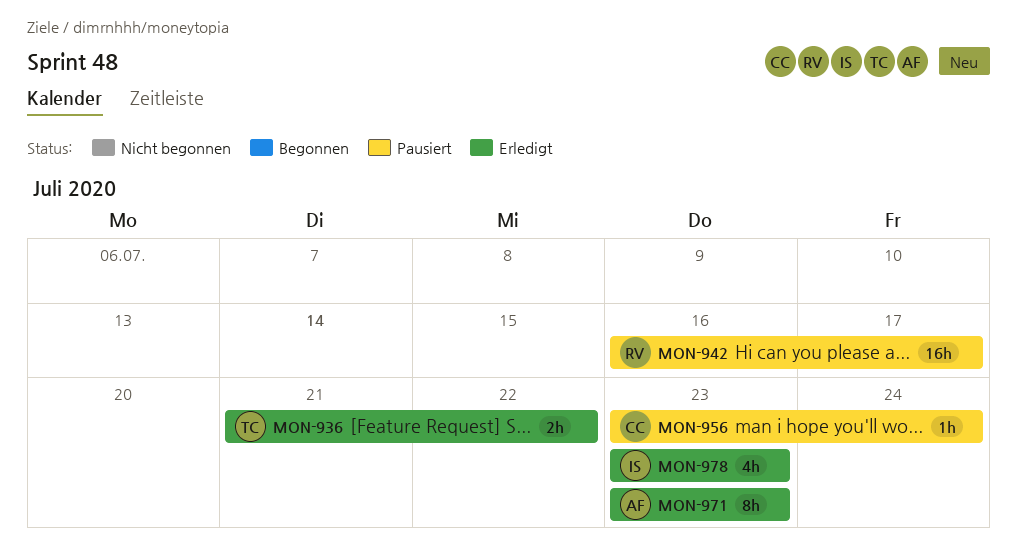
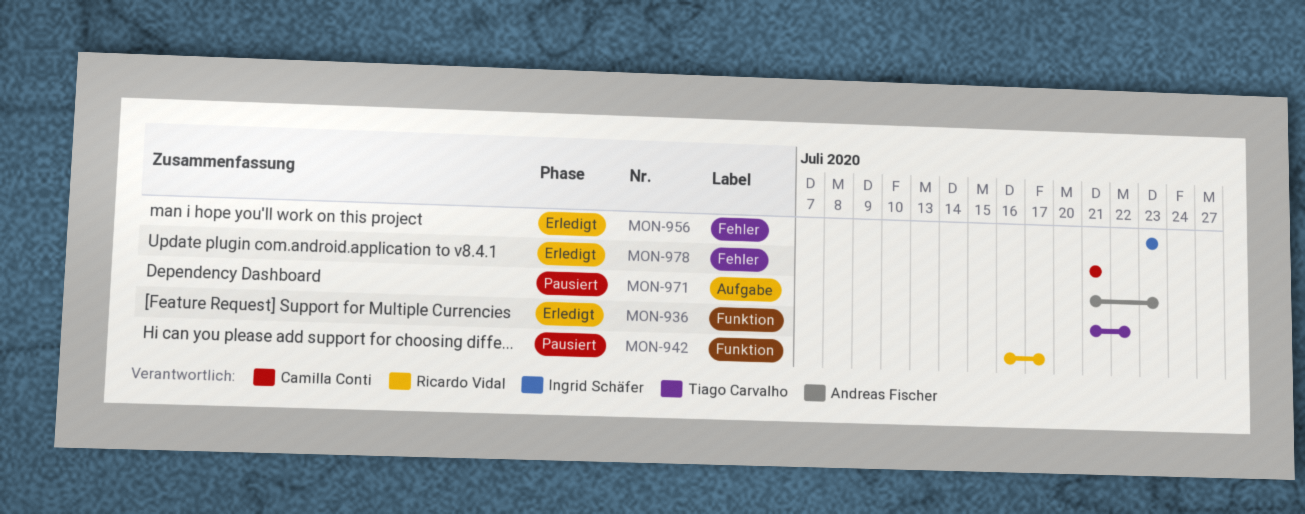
MON-956, status: Pausiert -> Erledigt
MON-956, owner: Camilla Conti -> Ingrid Schäfer
MON-956, due: Jul 24 -> Jul 23
MON-971, status: Erledigt -> Pausiert
MON-971, start: Jul 23 -> Jul 21
MON-978, owner: Ingrid Schäfer -> Camilla Conti
MON-978, start: Jul 23 -> Jul 21
MON-978, due: Jul 23 -> Jul 21

